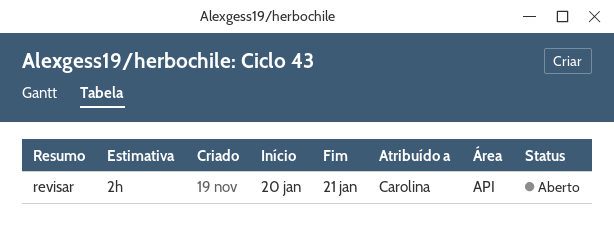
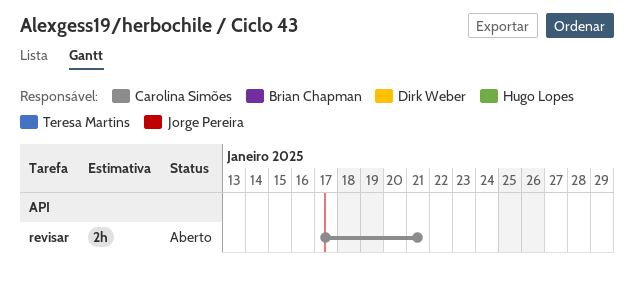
revisar, start: Jan 20 -> Jan 17

